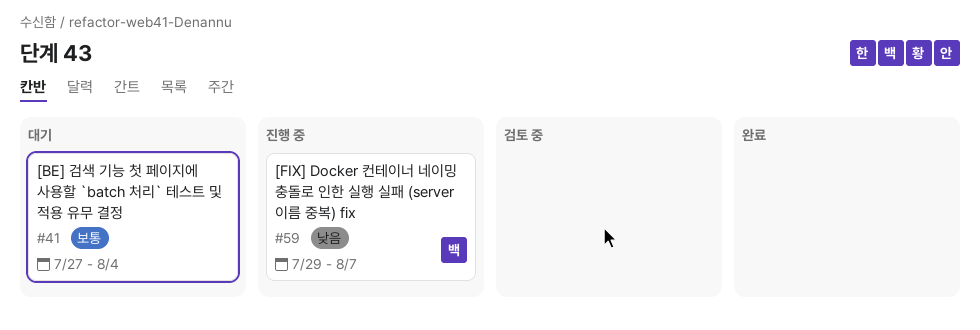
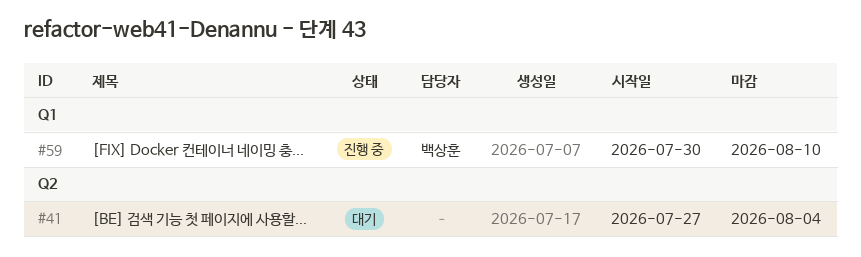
#59, start: Jul 29 -> Jul 30
#59, due: Aug 7 -> Aug 10

